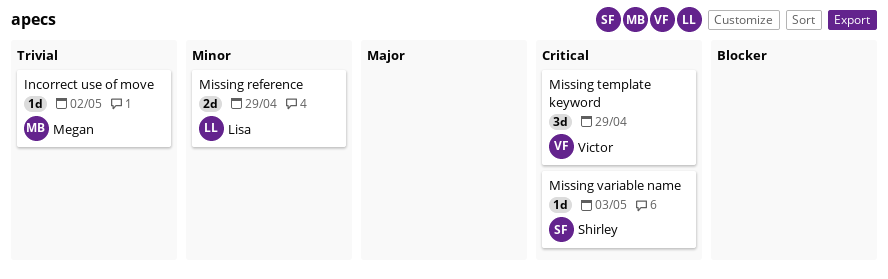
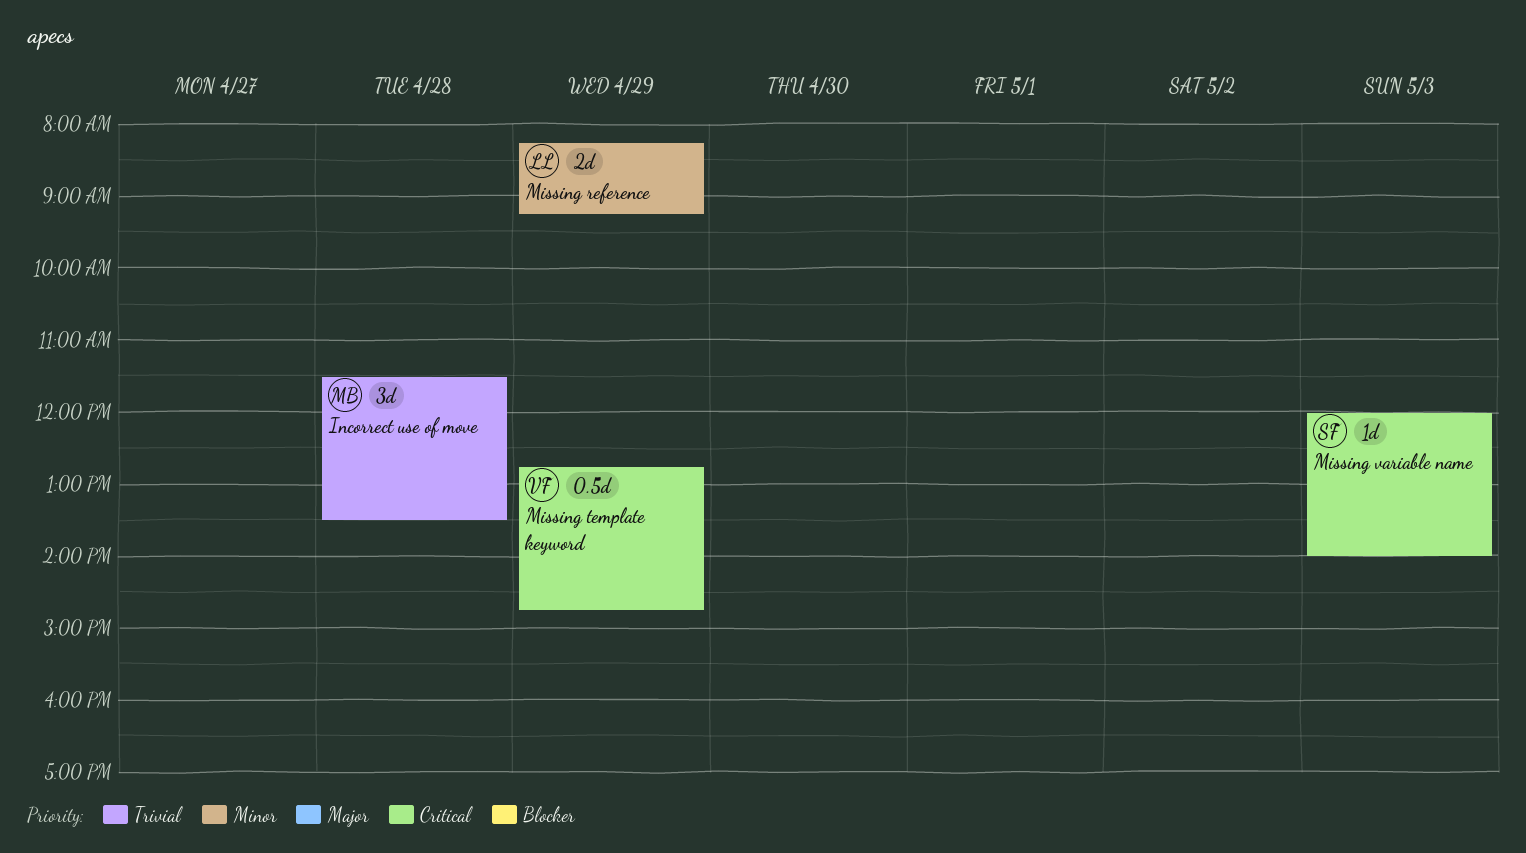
Incorrect use of move, estimate: 1d -> 3d
Incorrect use of move, day: May 2 -> Apr 28
Missing template keyword, estimate: 3d -> 0.5d

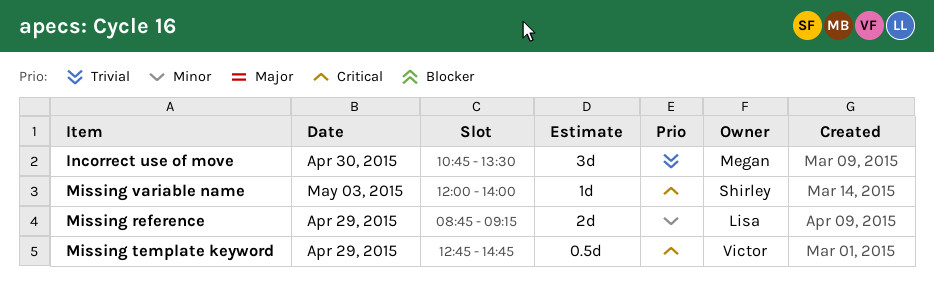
Incorrect use of move, day: Apr 28 -> Apr 30
Incorrect use of move, begins: 11:30 -> 10:45
Missing reference, begins: 08:15 -> 08:45

